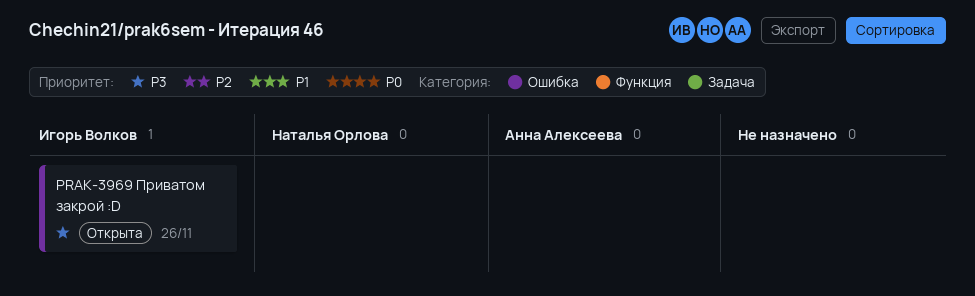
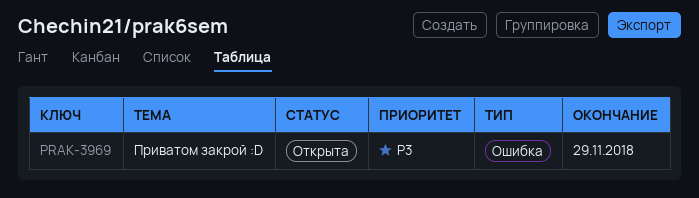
PRAK-3969, due: Nov 26 -> Nov 29

